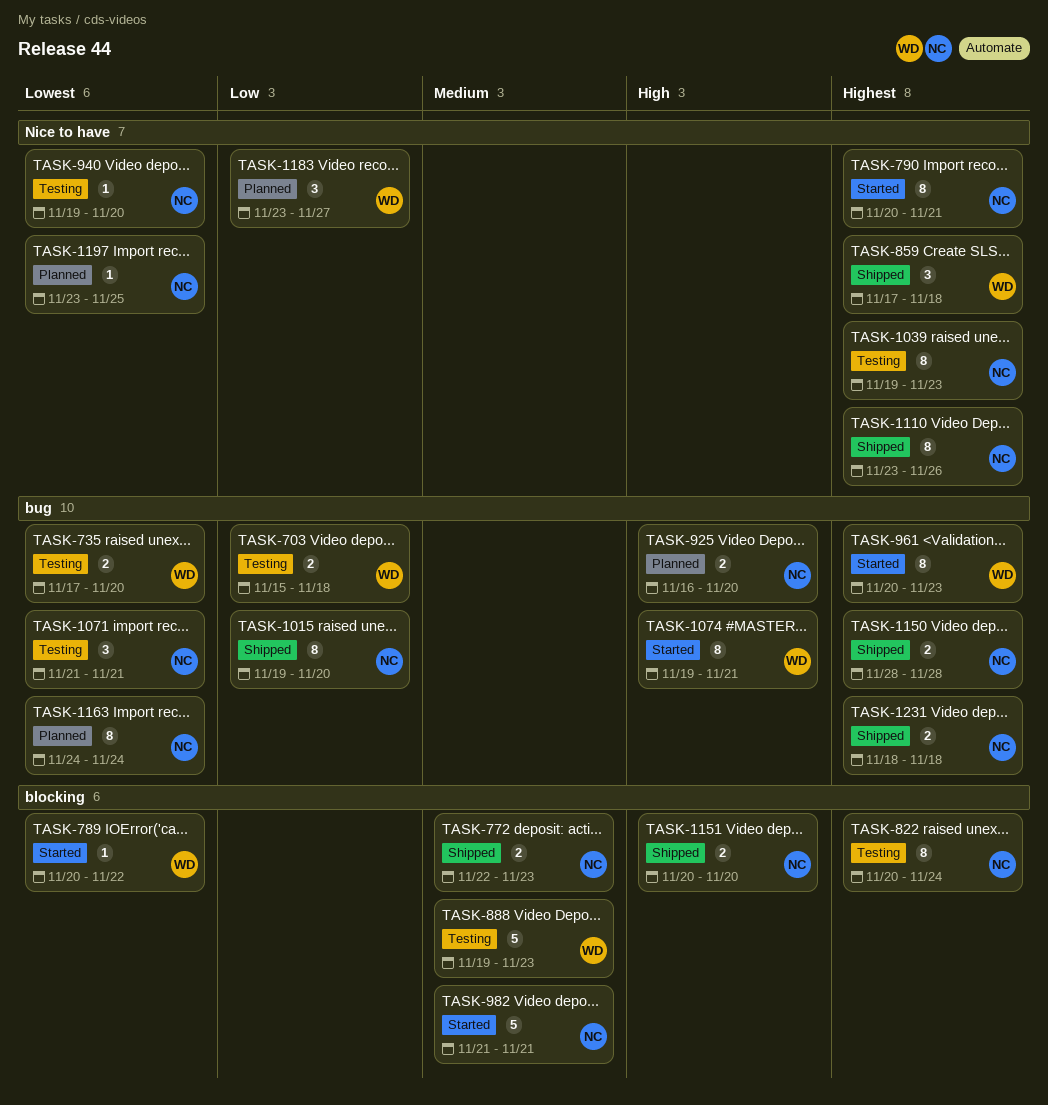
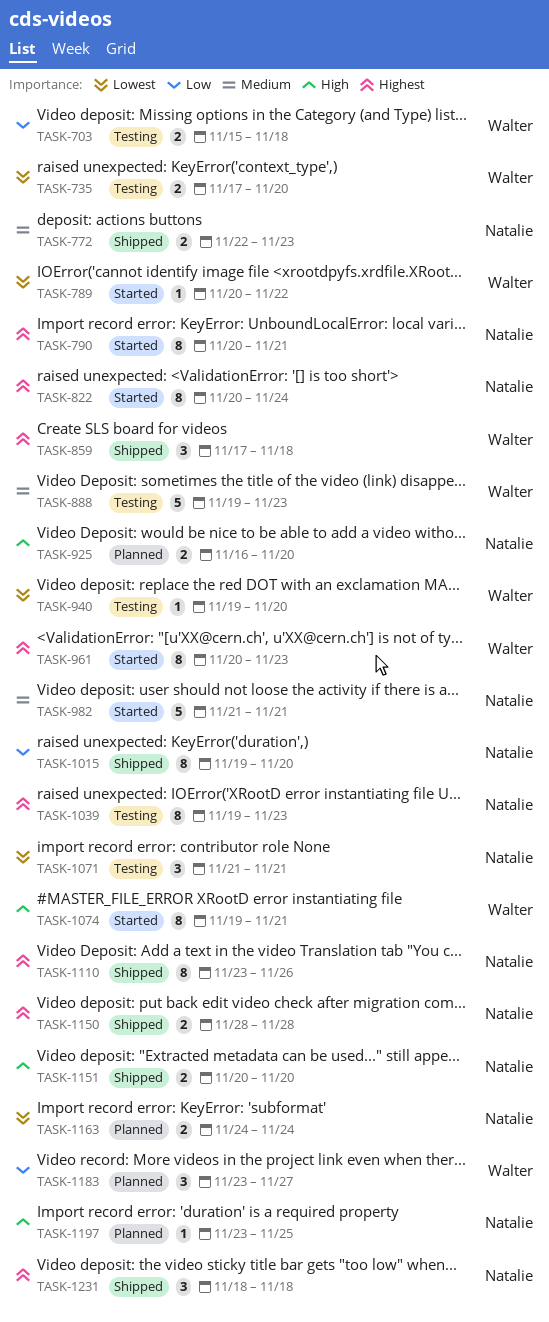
TASK-822, status: Testing -> Started
TASK-940, owner: Natalie -> Walter
TASK-1163, estimate: 8 -> 2
TASK-1197, priority: Lowest -> High
TASK-1231, estimate: 2 -> 3

